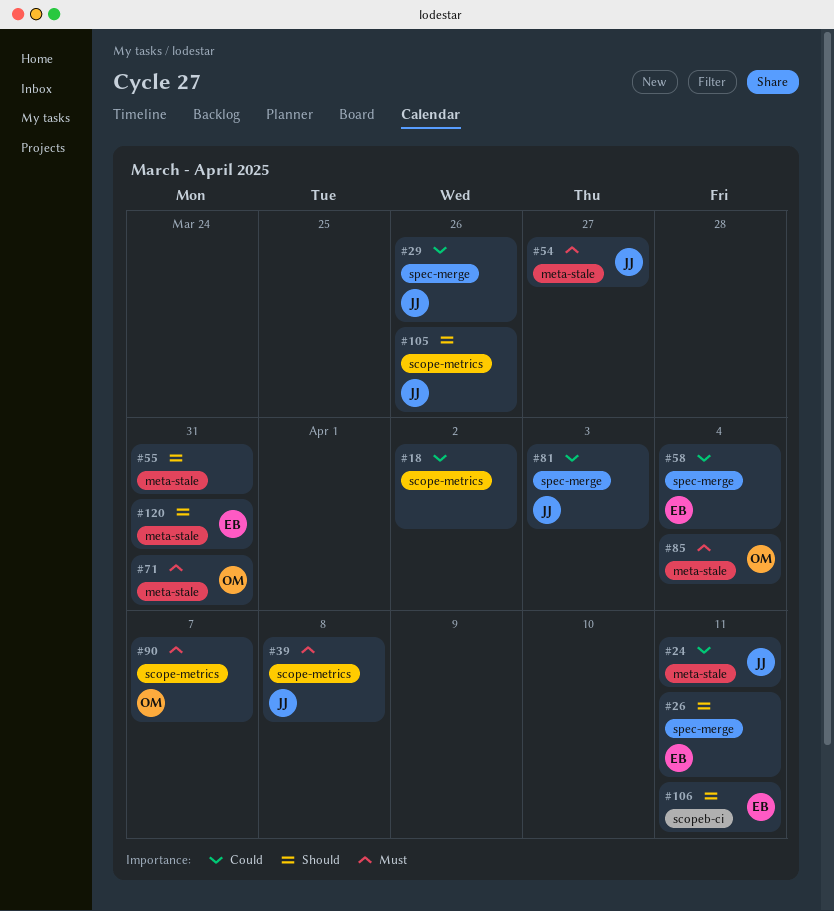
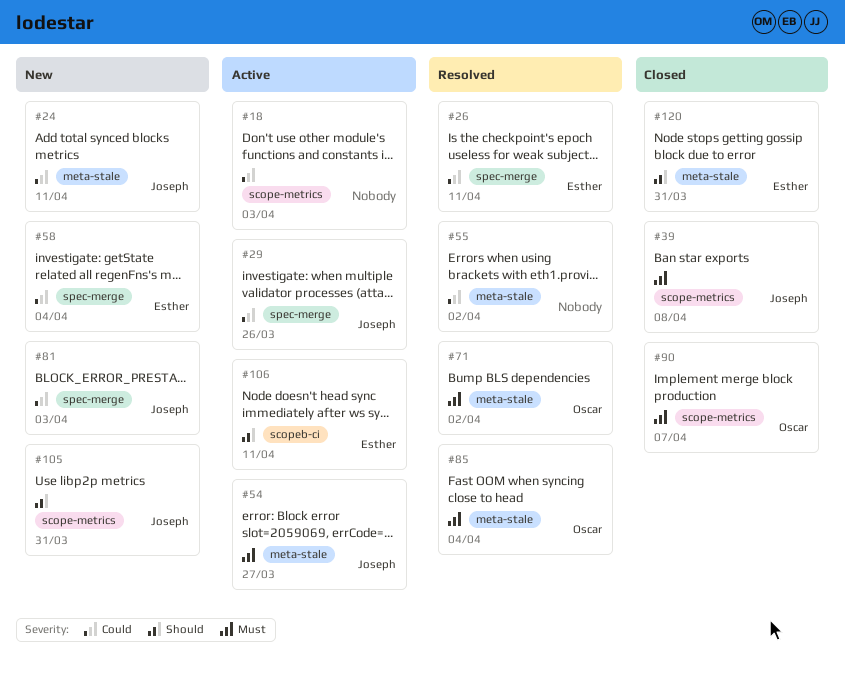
#18, due: Apr 2 -> Apr 3
#26, priority: Should -> Could
#55, priority: Should -> Could
#55, due: Mar 31 -> Apr 2
#71, due: Mar 31 -> Apr 2
#105, due: Mar 26 -> Mar 31

